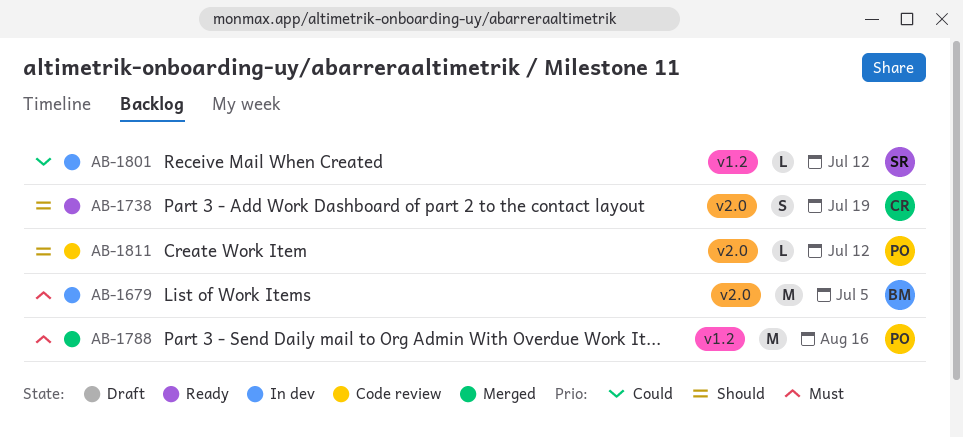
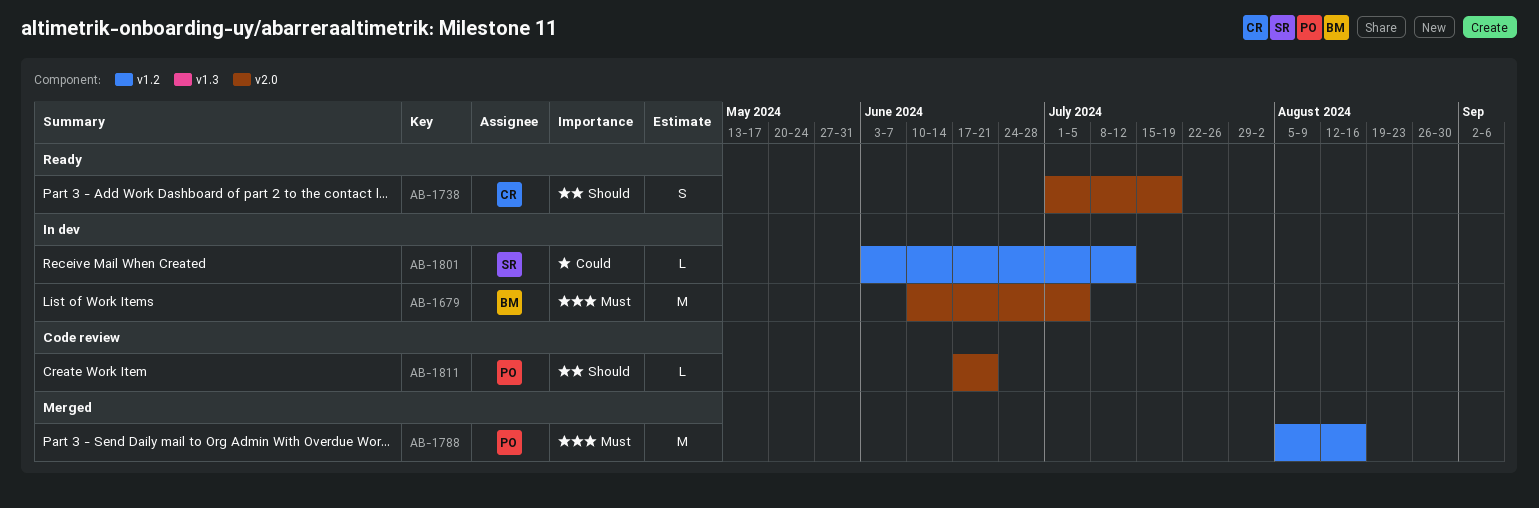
AB-1811, due: Jul 12 -> Jun 21

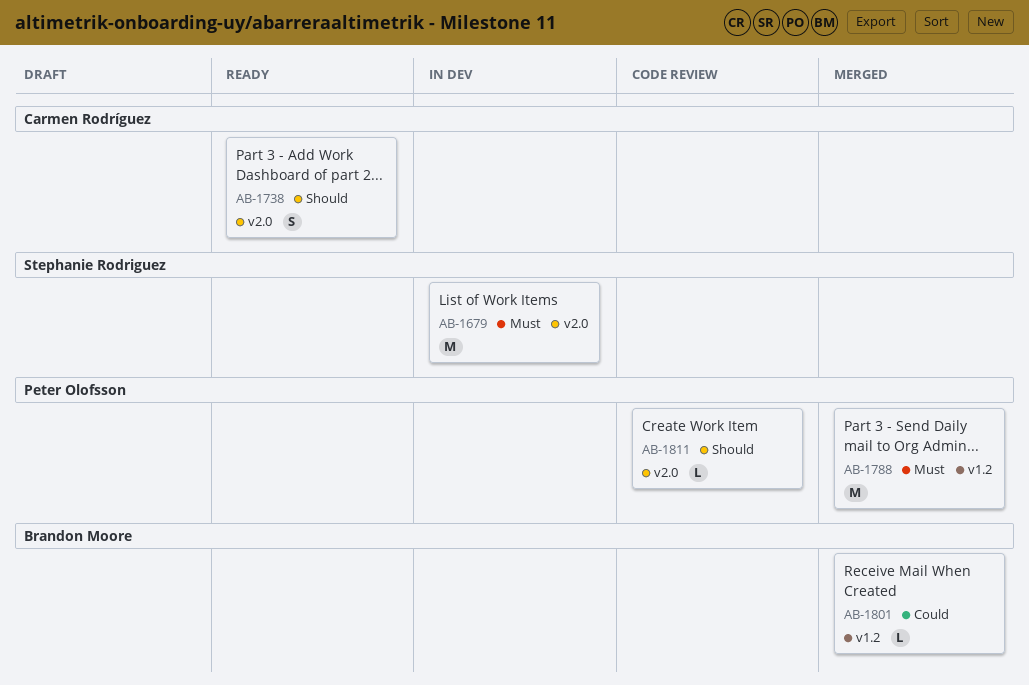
AB-1679, owner: Brandon Moore -> Stephanie Rodriguez
AB-1801, status: In dev -> Merged
AB-1801, owner: Stephanie Rodriguez -> Brandon Moore

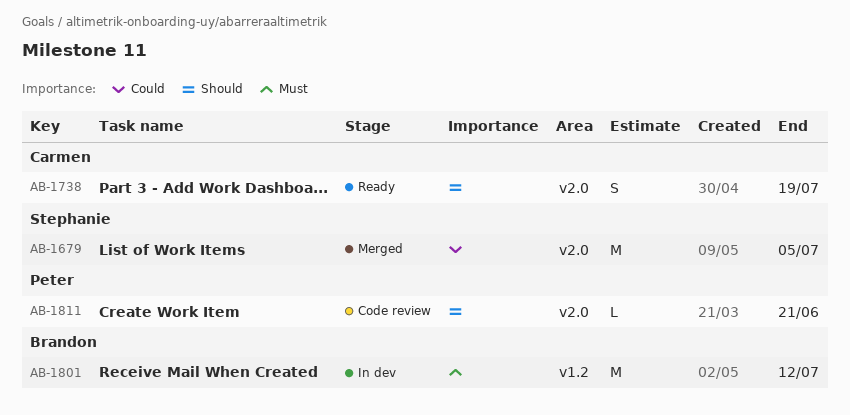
AB-1679, status: In dev -> Merged
AB-1679, priority: Must -> Could
AB-1788: present -> none
AB-1801, status: Merged -> In dev
AB-1801, priority: Could -> Must
AB-1801, estimate: L -> M

